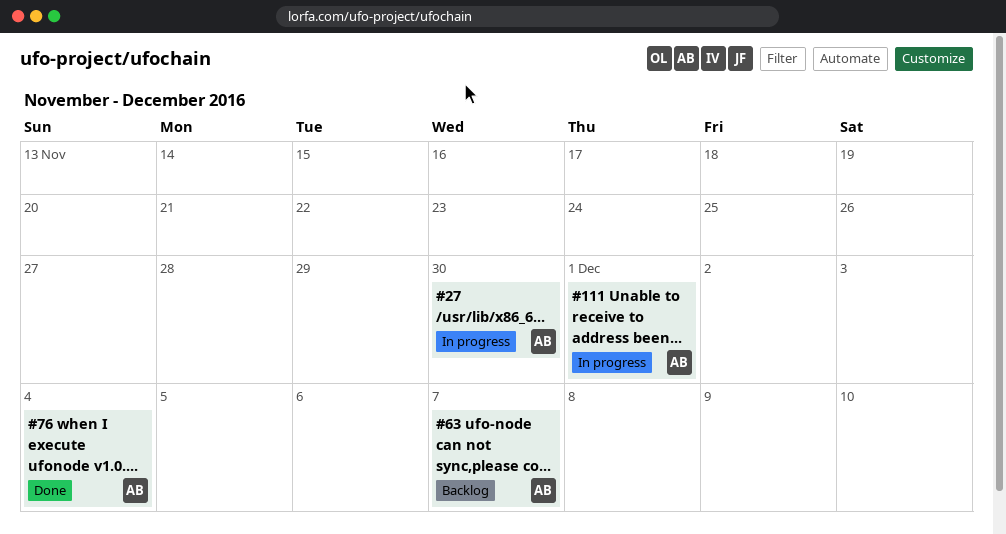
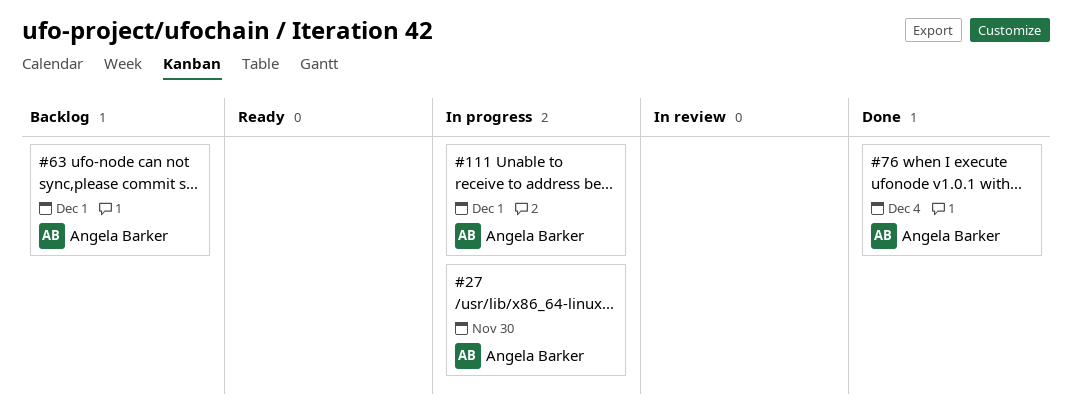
#63, due: Dec 7 -> Dec 1

